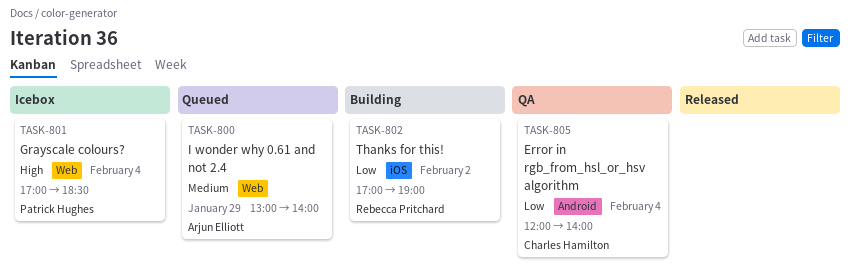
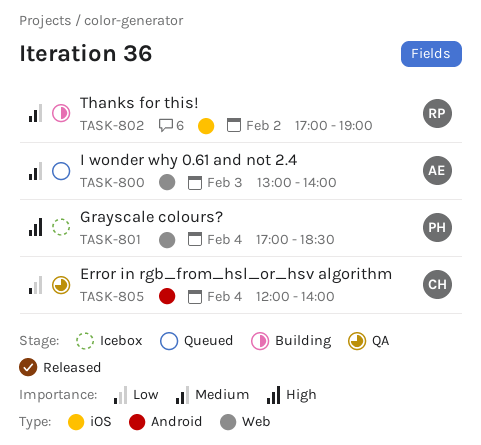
TASK-800, day: Jan 29 -> Feb 3
TASK-802, priority: Low -> Medium

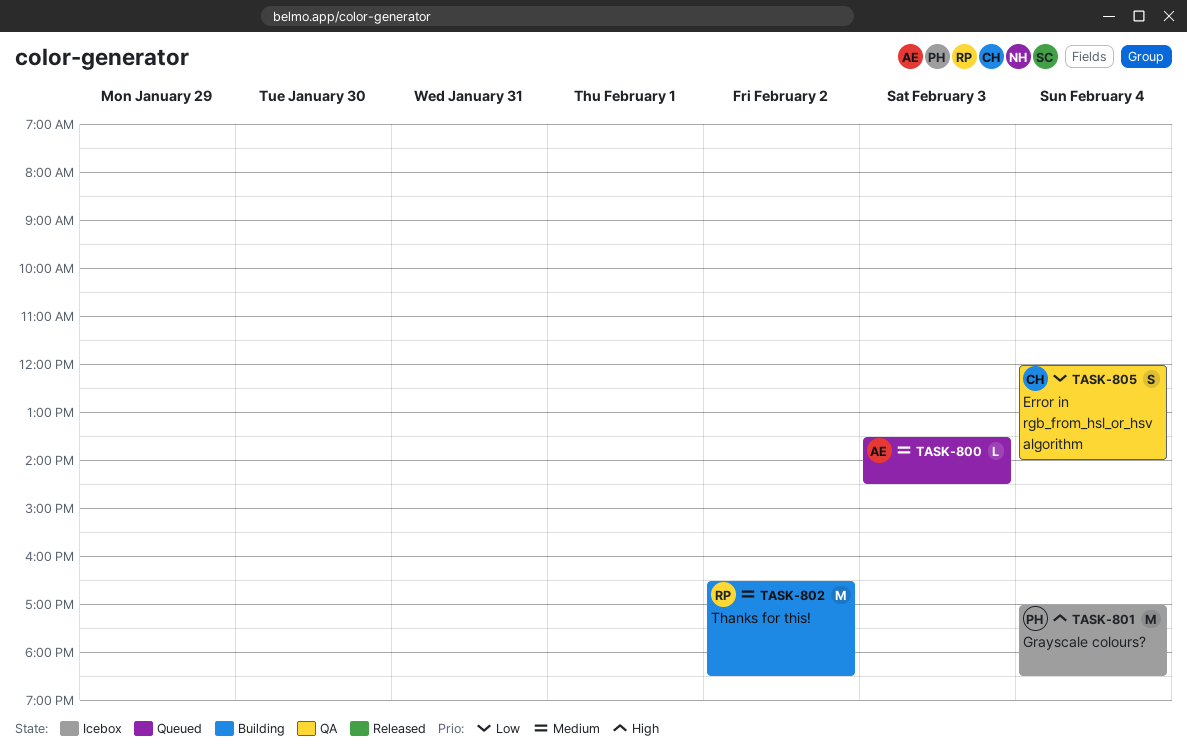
TASK-800, begins: 13:00 -> 13:30
TASK-800, ends: 14:00 -> 14:30
TASK-802, begins: 17:00 -> 16:30
TASK-802, ends: 19:00 -> 18:30

